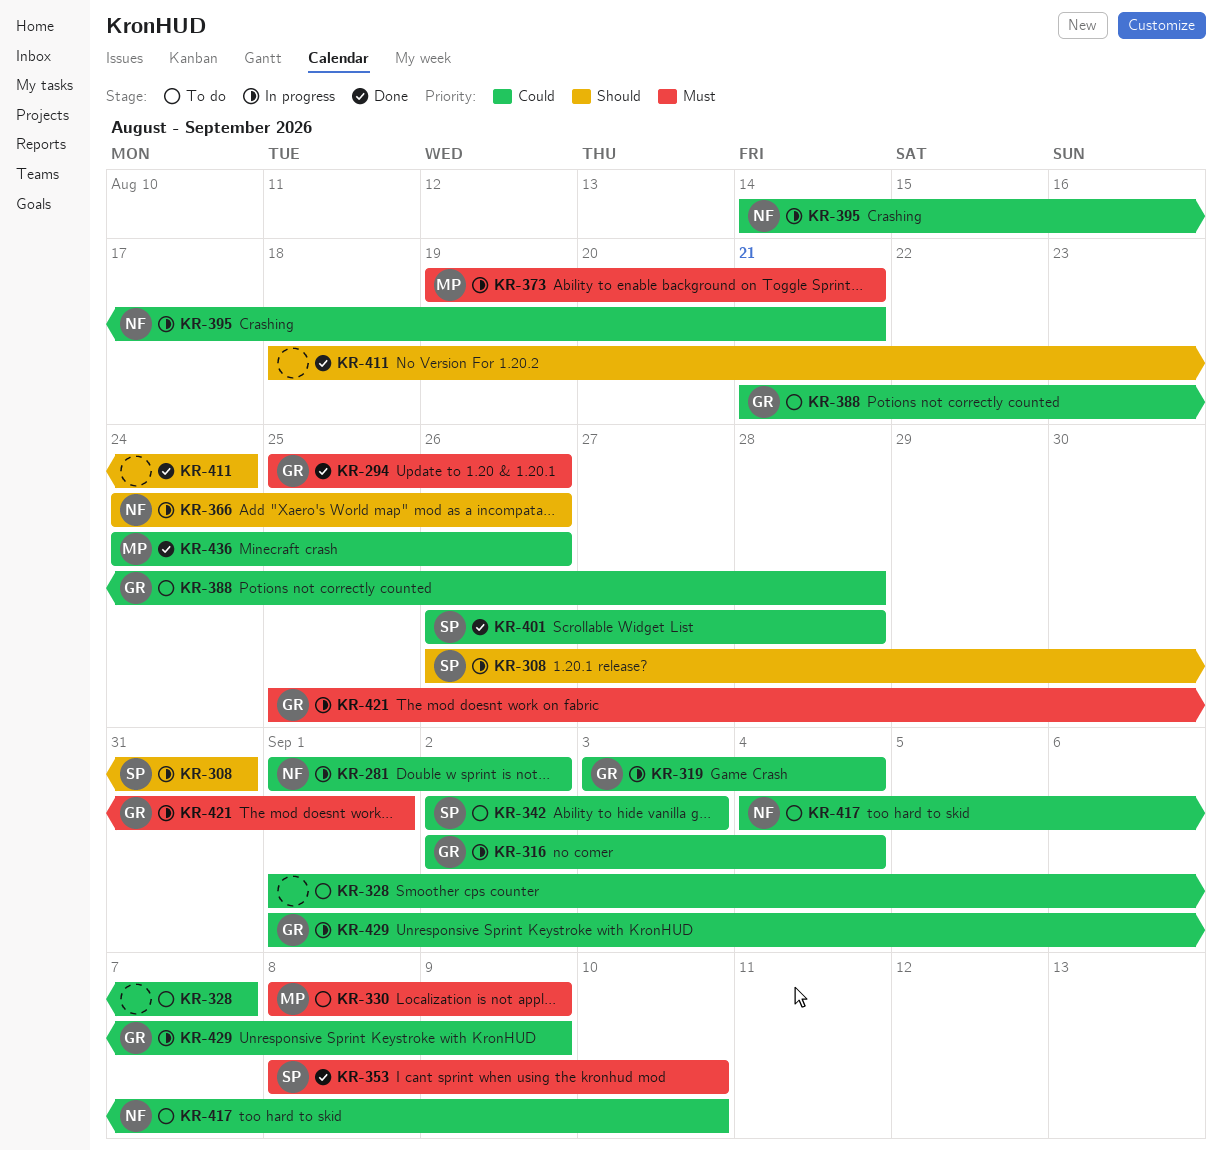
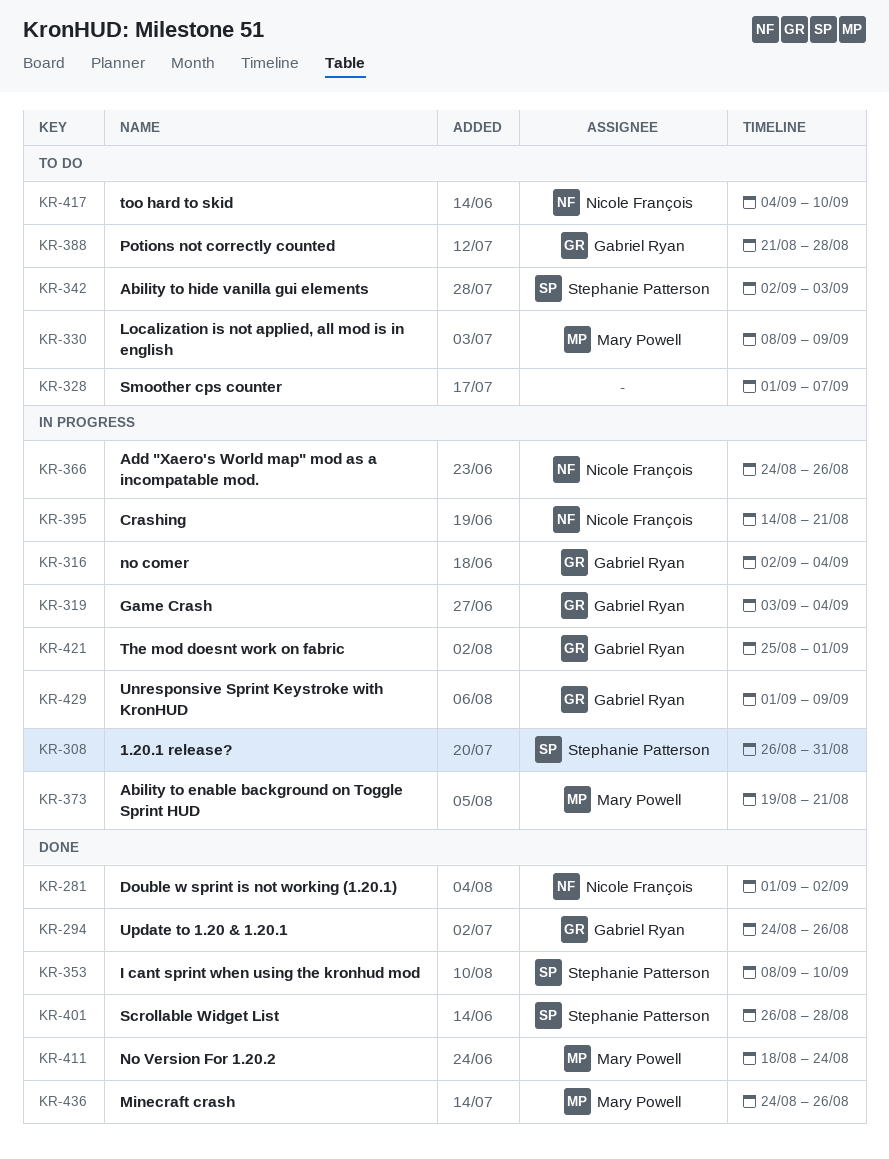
KR-281, status: In progress -> Done
KR-294, start: Aug 25 -> Aug 24
KR-411, owner: none -> Mary Powell

